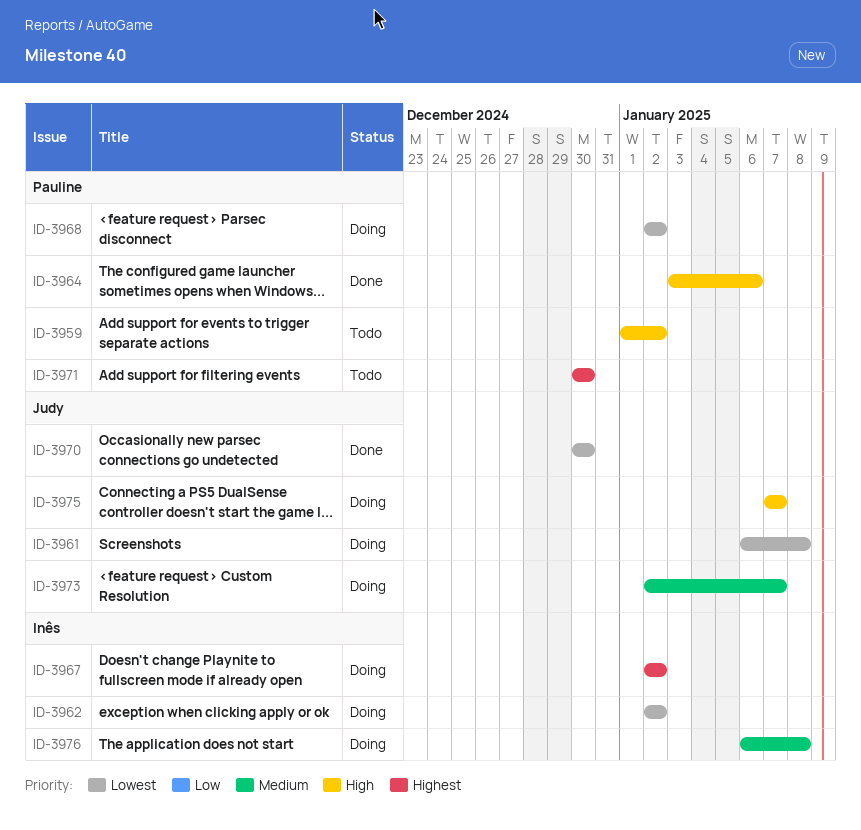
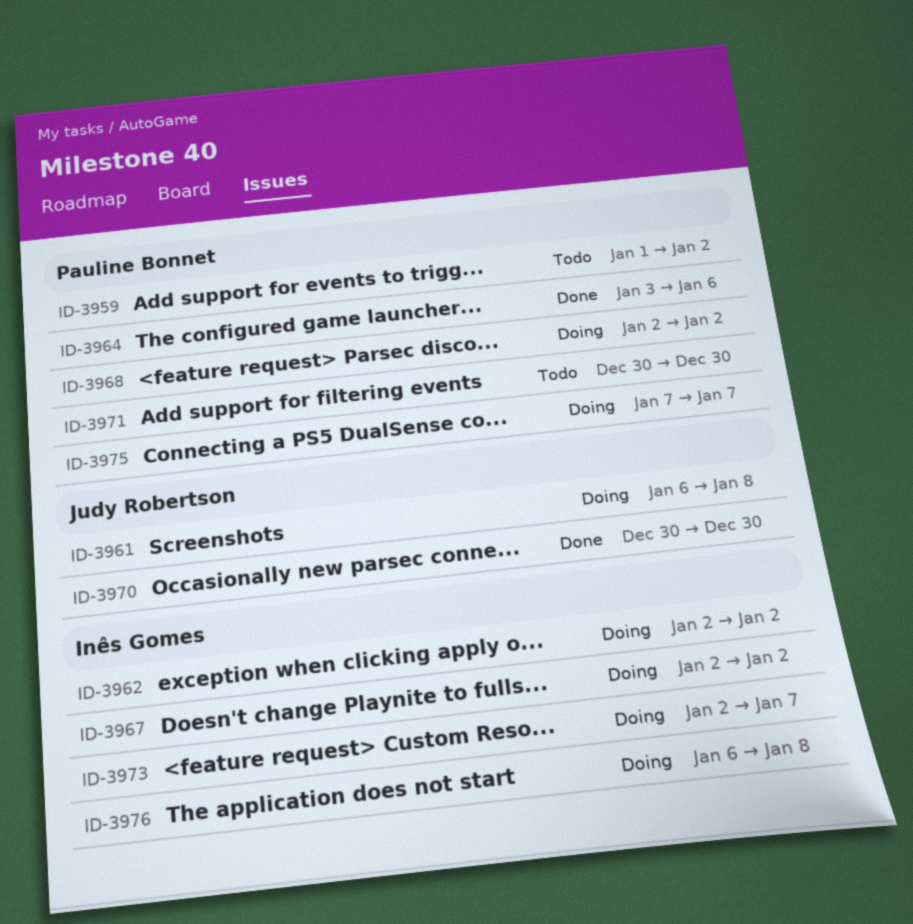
ID-3973, owner: Judy Robertson -> Inês Gomes
ID-3975, owner: Judy Robertson -> Pauline Bonnet

